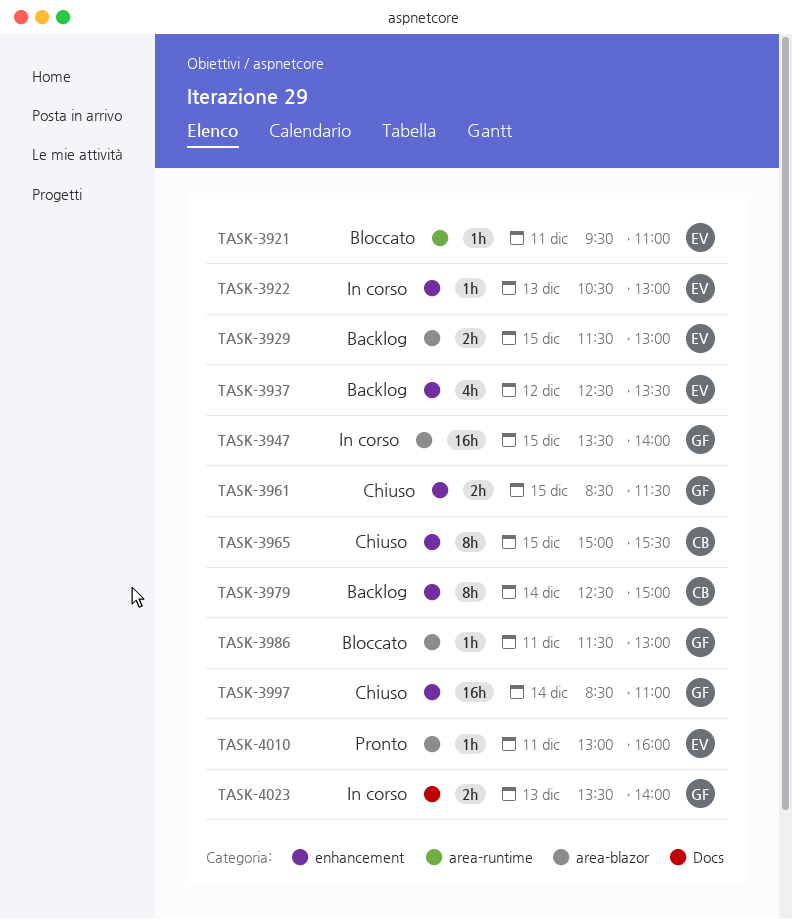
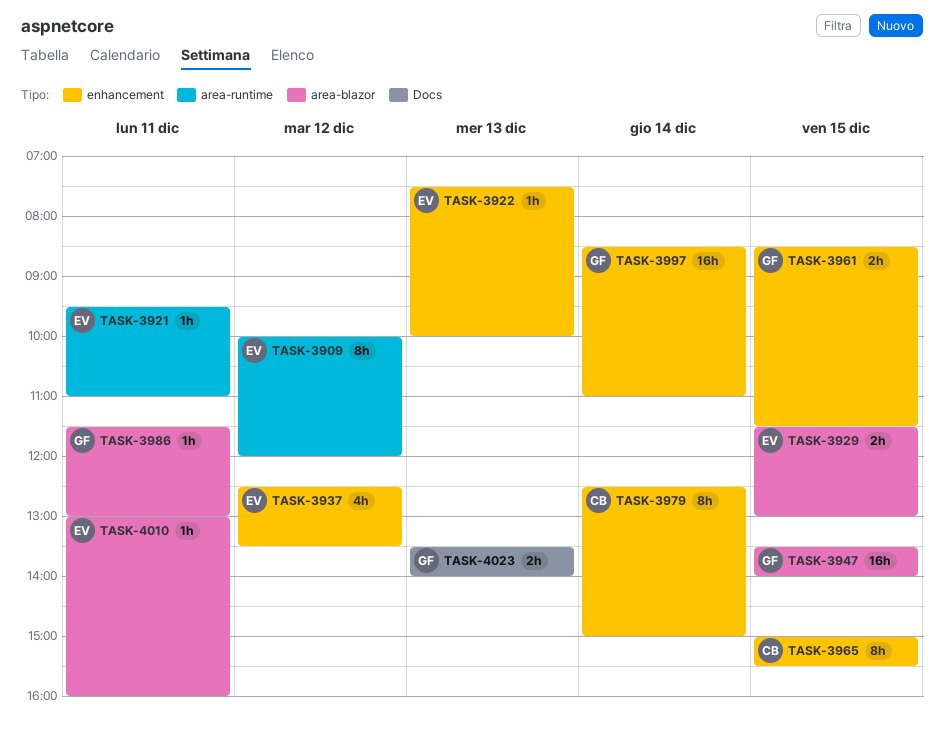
TASK-3909: none -> present
TASK-3922, begins: 10:30 -> 07:30
TASK-3922, ends: 13:00 -> 10:00

